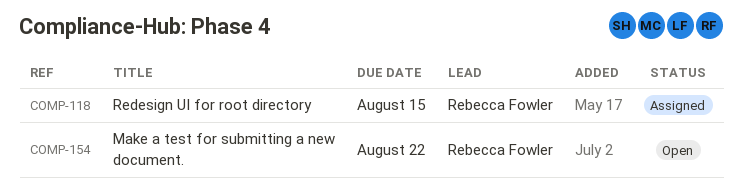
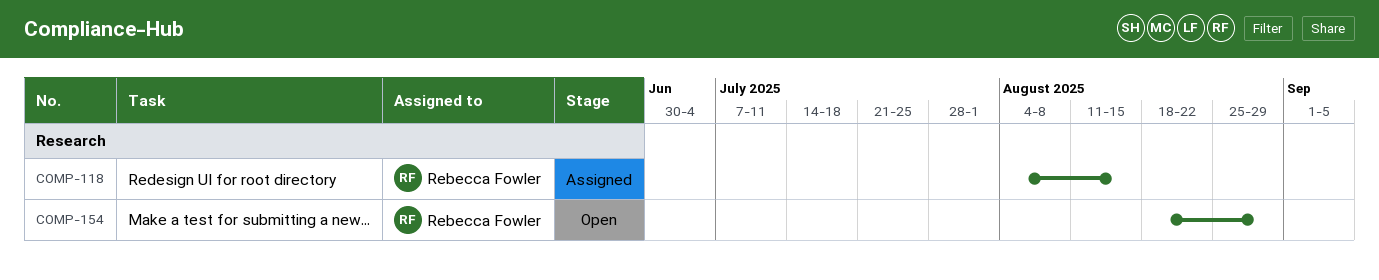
COMP-154, due: Aug 22 -> Aug 29

